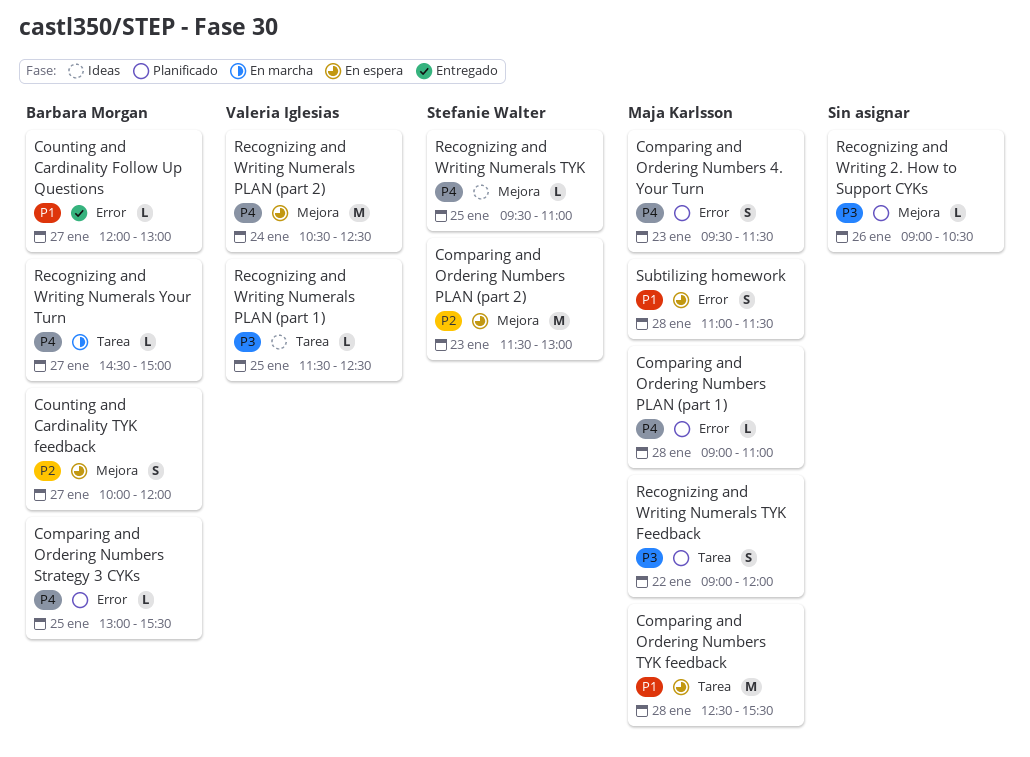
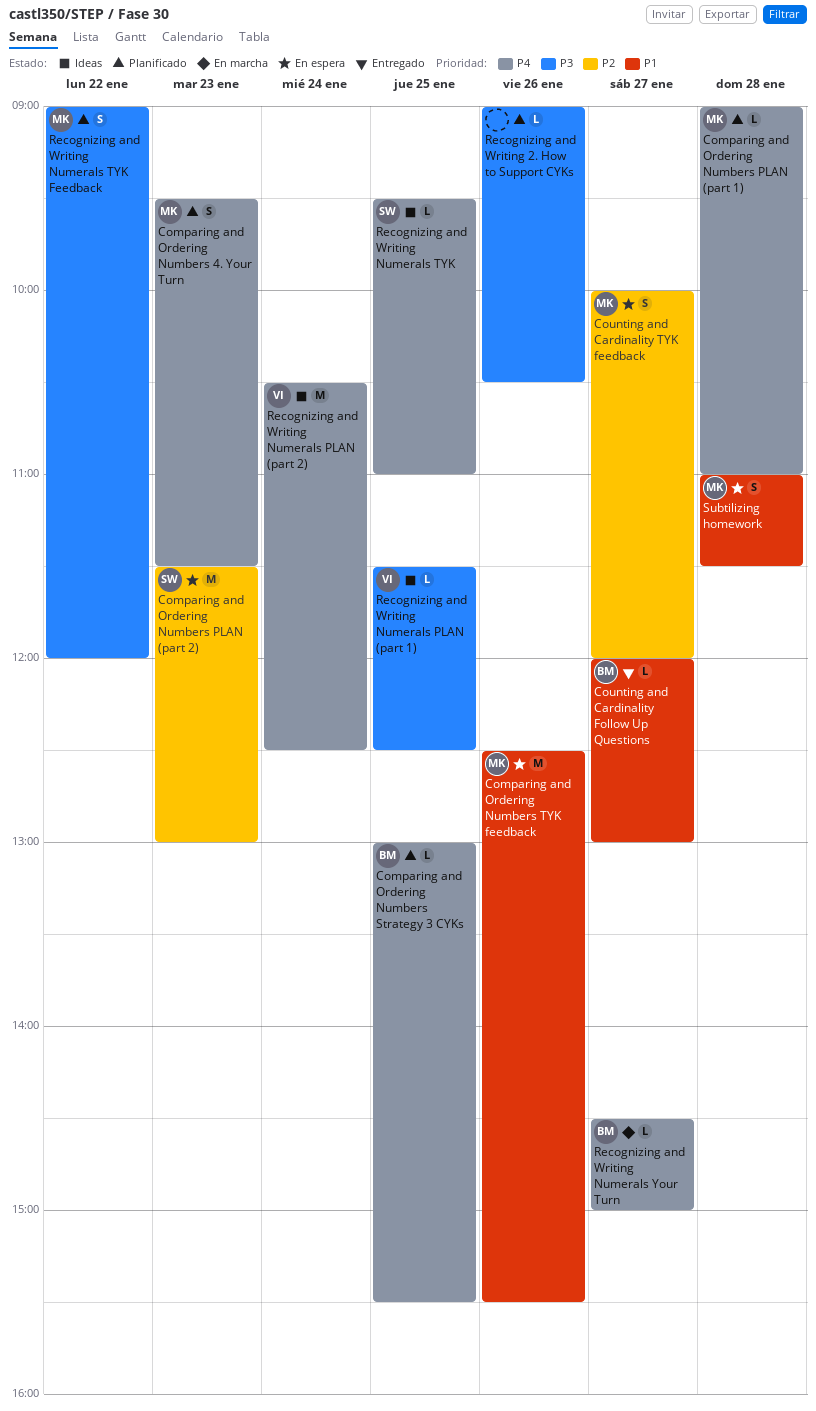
Comparing and Ordering Numbers TYK feedback, day: Jan 28 -> Jan 26
Counting and Cardinality TYK feedback, owner: Barbara Morgan -> Maja Karlsson
Recognizing and Writing Numerals PLAN (part 2), status: En espera -> Ideas

